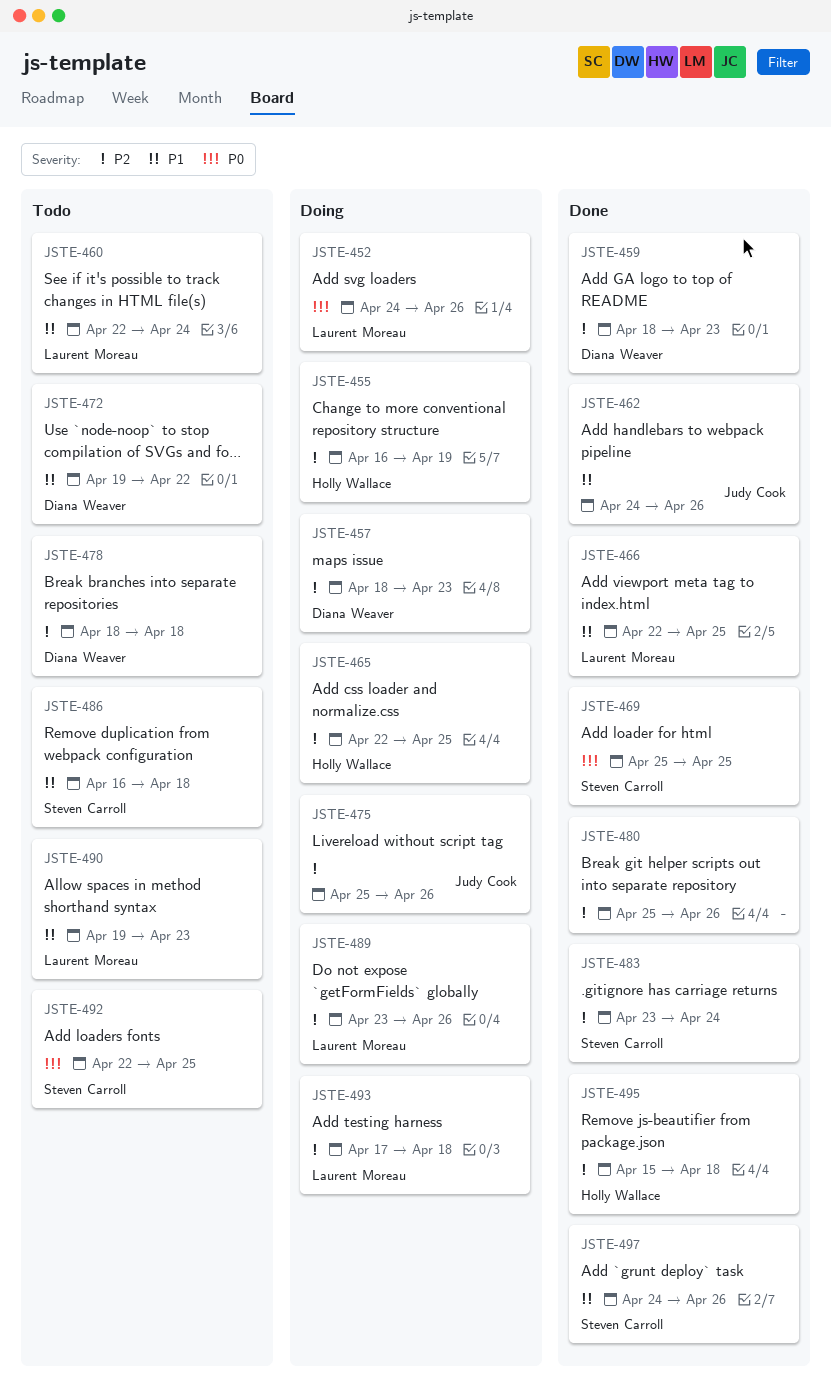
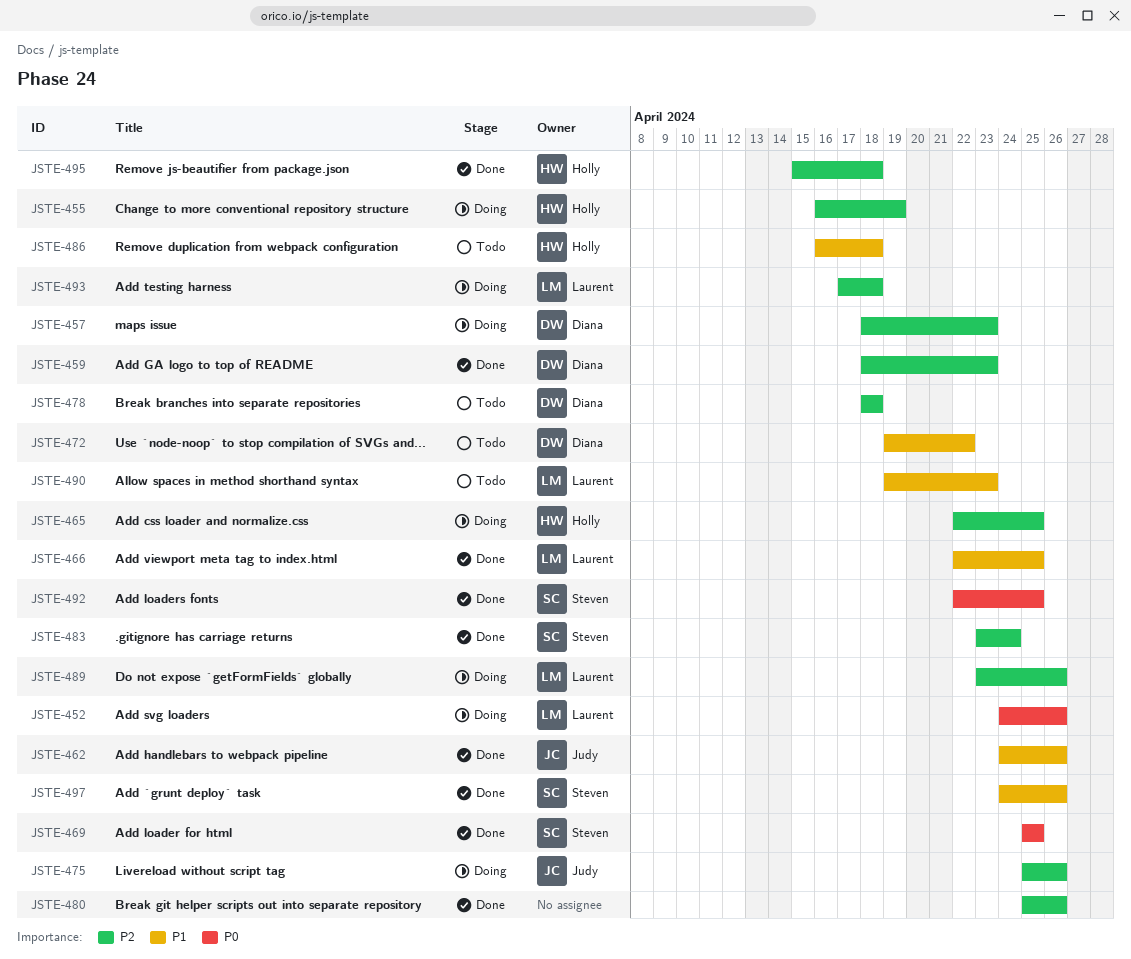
JSTE-460: present -> none
JSTE-486, owner: Steven Carroll -> Holly Wallace
JSTE-492, status: Todo -> Done

